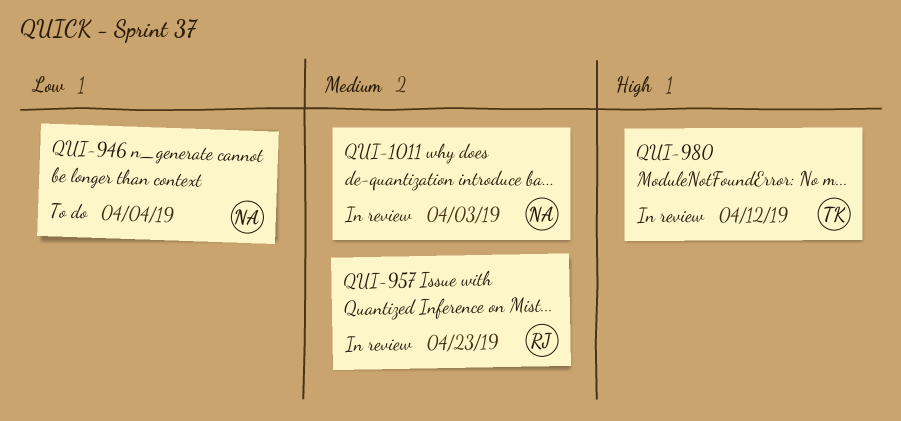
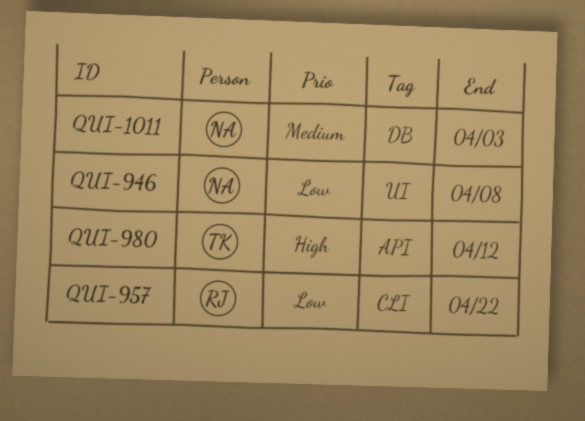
QUI-946, due: Apr 4 -> Apr 8
QUI-957, priority: Medium -> Low
QUI-957, due: Apr 23 -> Apr 22

